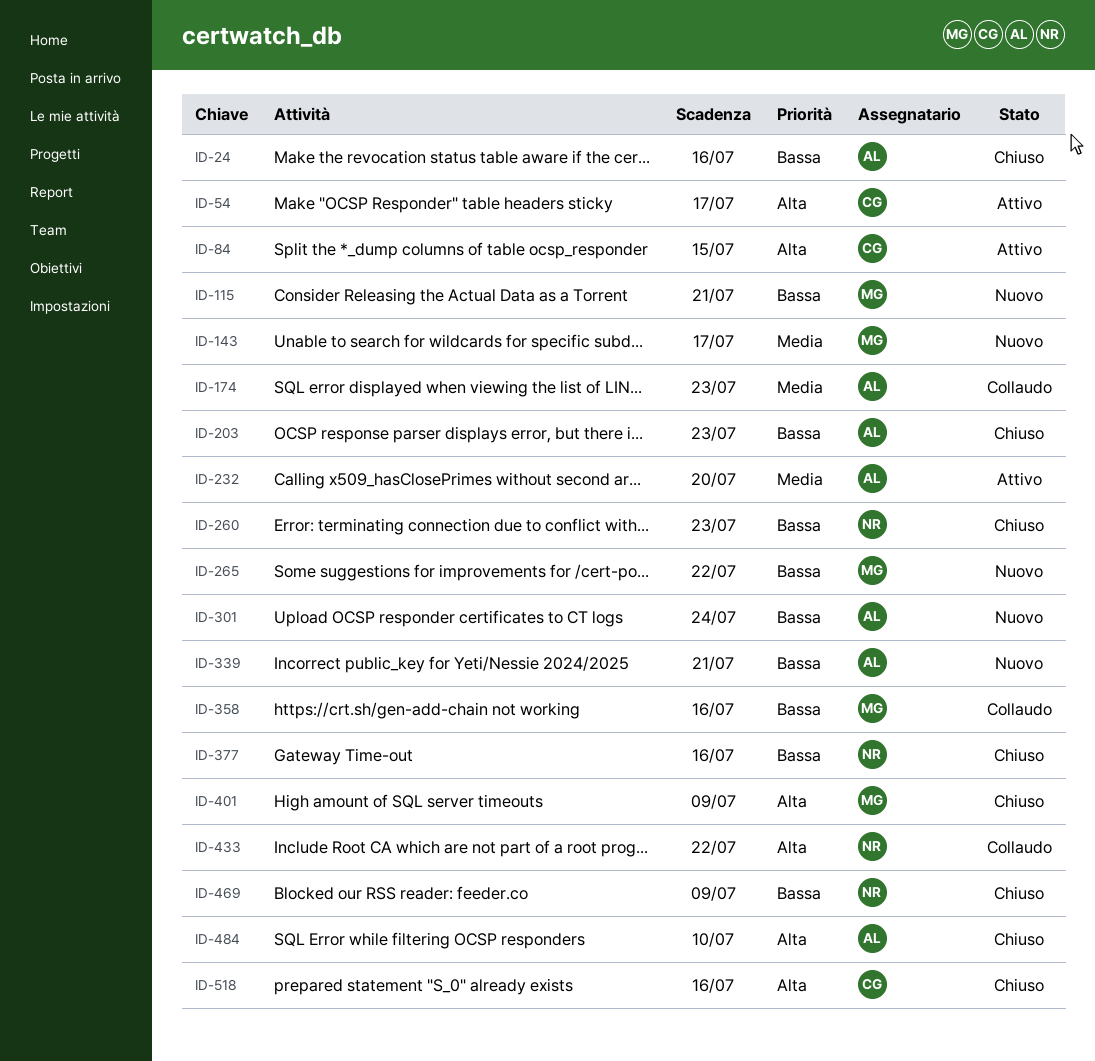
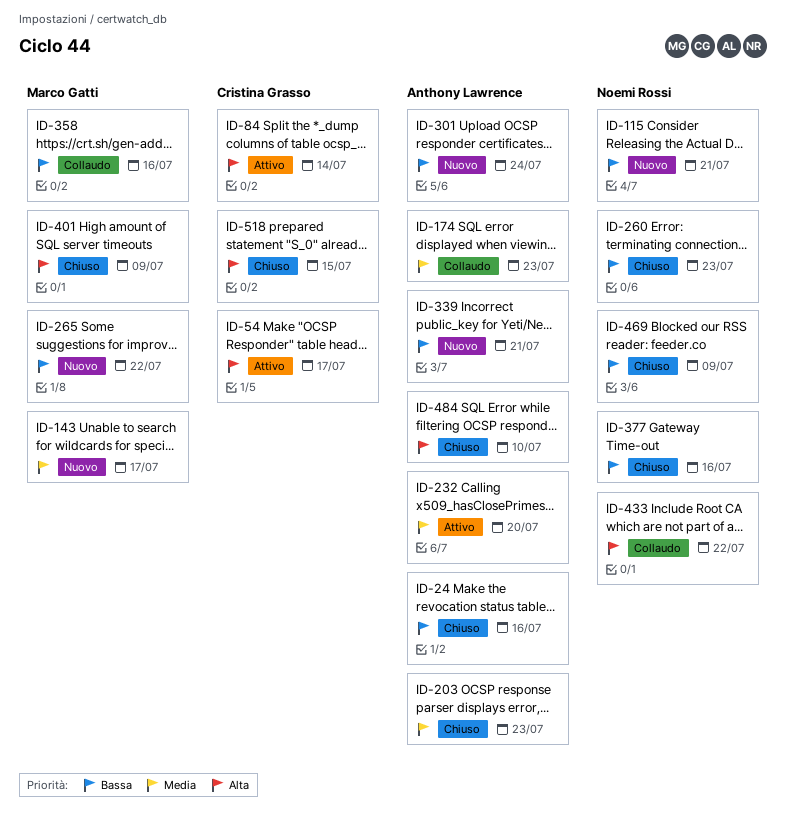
ID-84, due: Jul 15 -> Jul 14
ID-115, owner: Marco Gatti -> Noemi Rossi
ID-203, priority: Bassa -> Media
ID-518, due: Jul 16 -> Jul 15

